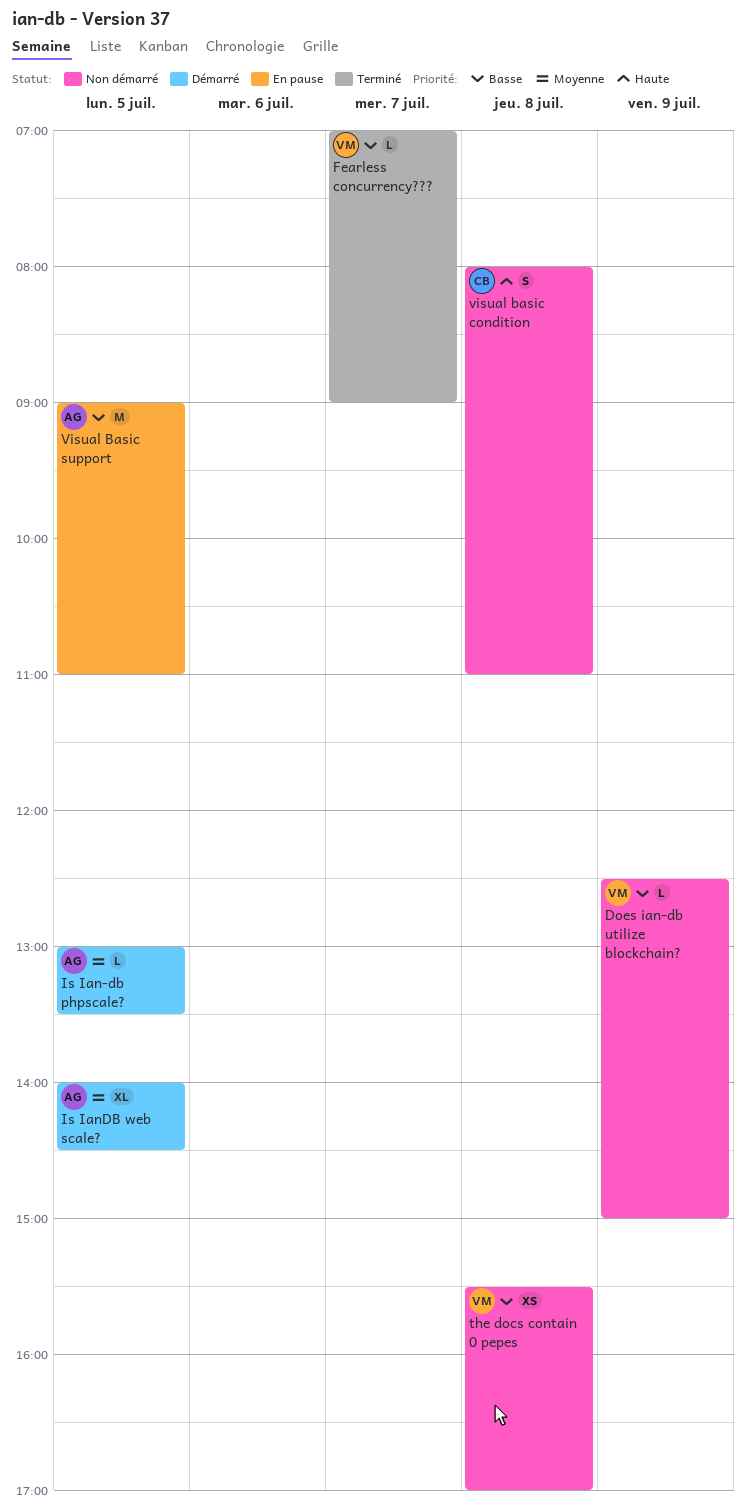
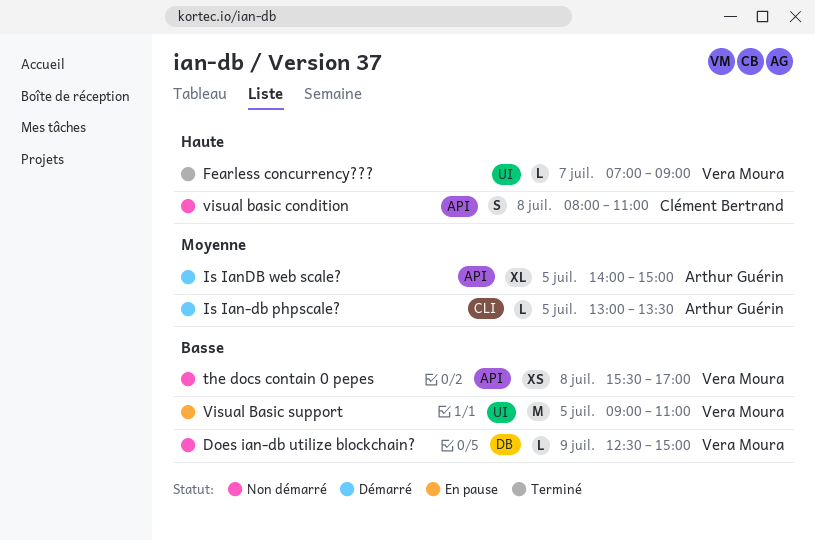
Fearless concurrency???, priority: Basse -> Haute
Is IanDB web scale?, ends: 14:30 -> 15:00
Visual Basic support, owner: Arthur Guérin -> Vera Moura

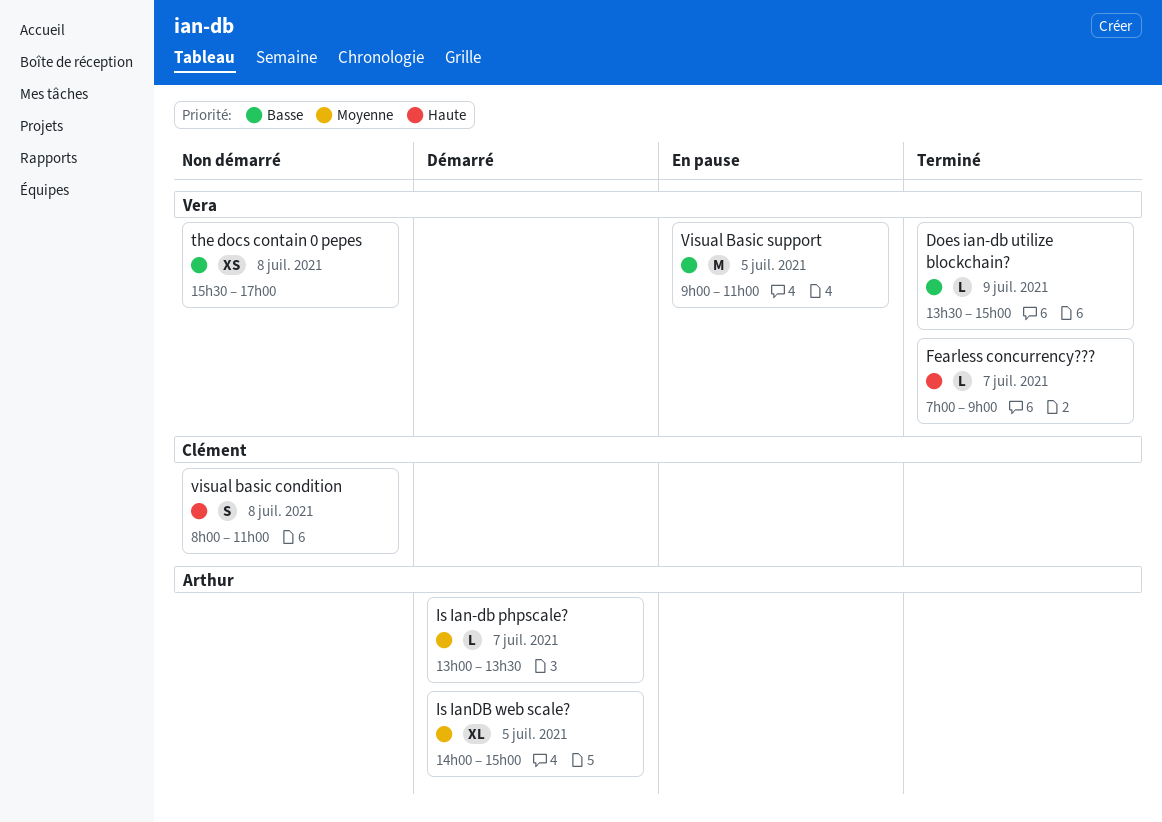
Does ian-db utilize blockchain?, status: Non démarré -> Terminé
Does ian-db utilize blockchain?, begins: 12:30 -> 13:30
Is Ian-db phpscale?, day: Jul 5 -> Jul 7

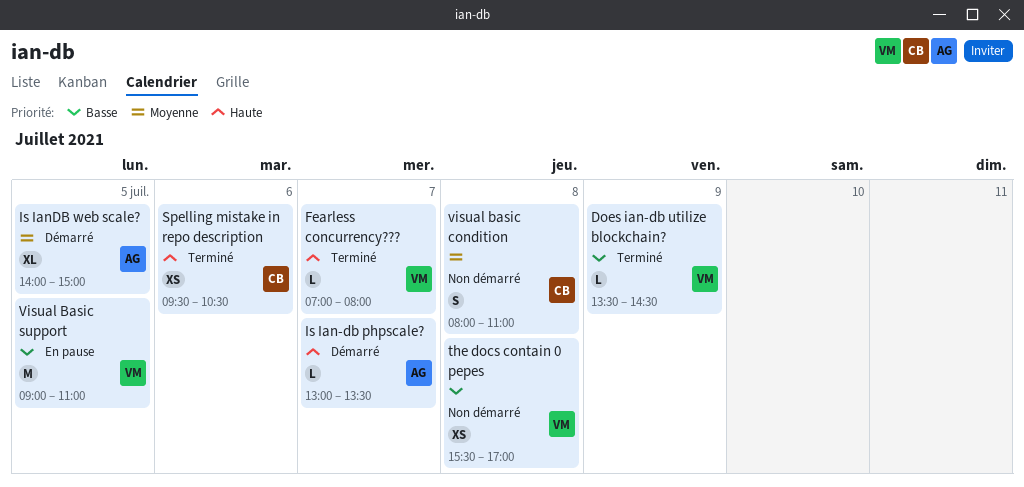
Does ian-db utilize blockchain?, ends: 15:00 -> 14:30
Fearless concurrency???, ends: 09:00 -> 08:00
Is Ian-db phpscale?, priority: Moyenne -> Haute
Spelling mistake in repo description: none -> present
visual basic condition, priority: Haute -> Moyenne

